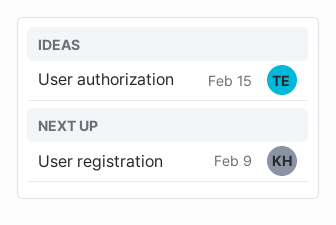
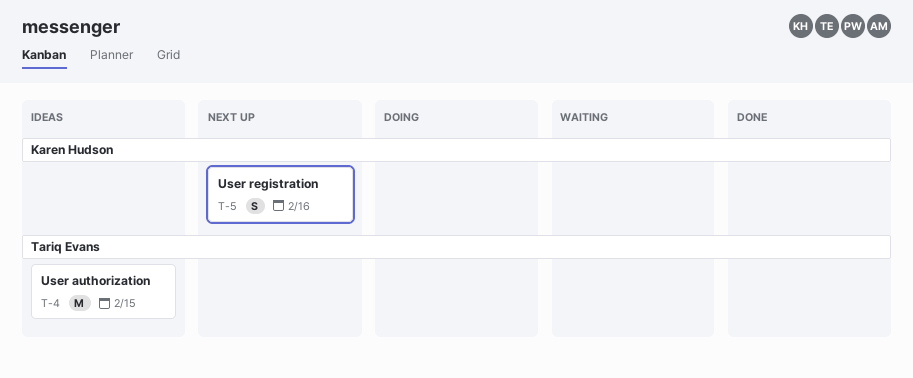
User registration, due: Feb 9 -> Feb 16

